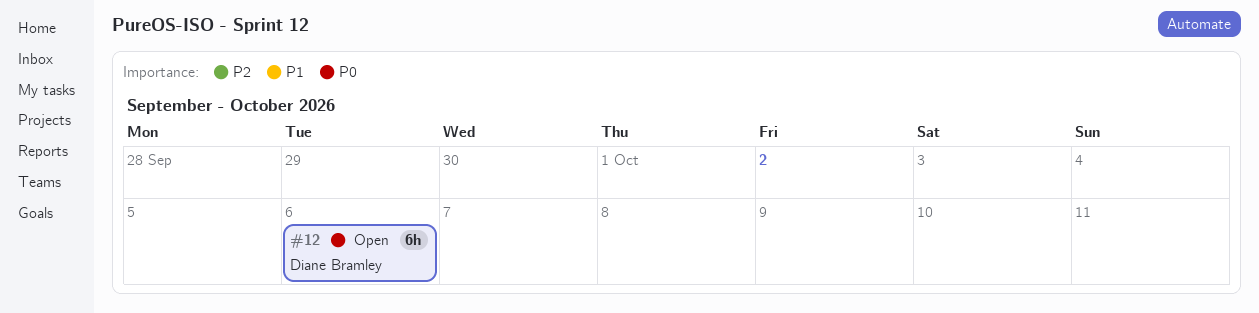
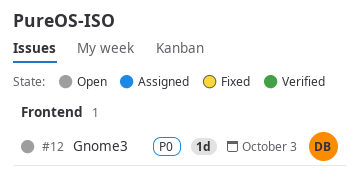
#12, estimate: 6h -> 1d
#12, due: Oct 6 -> Oct 3

